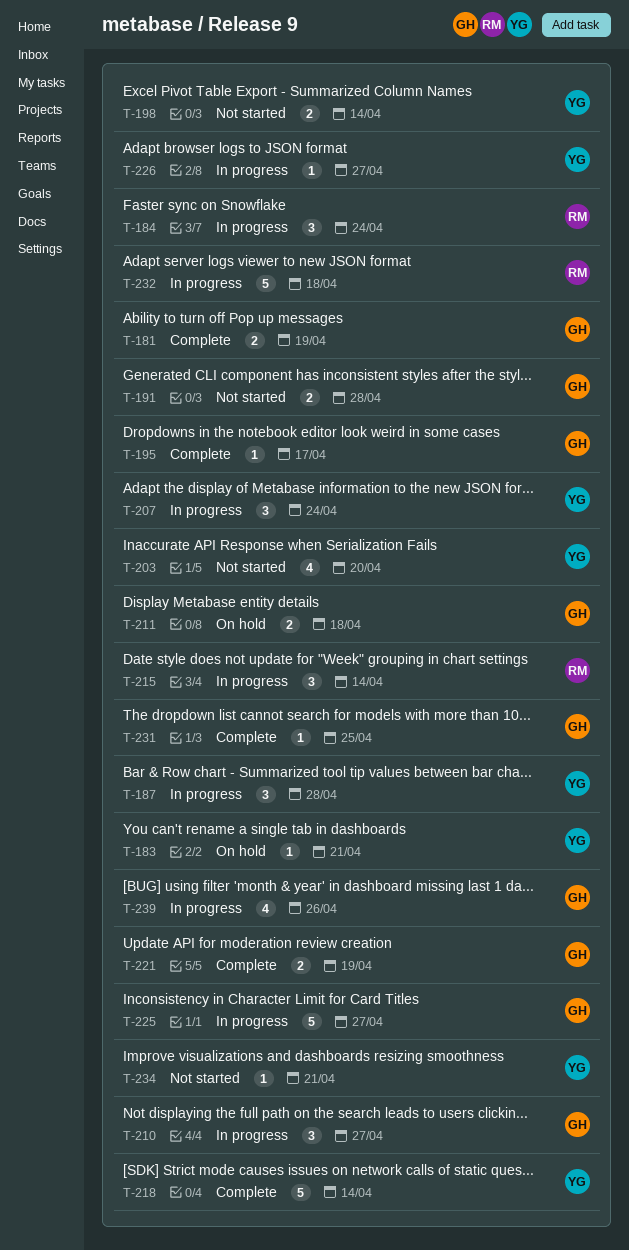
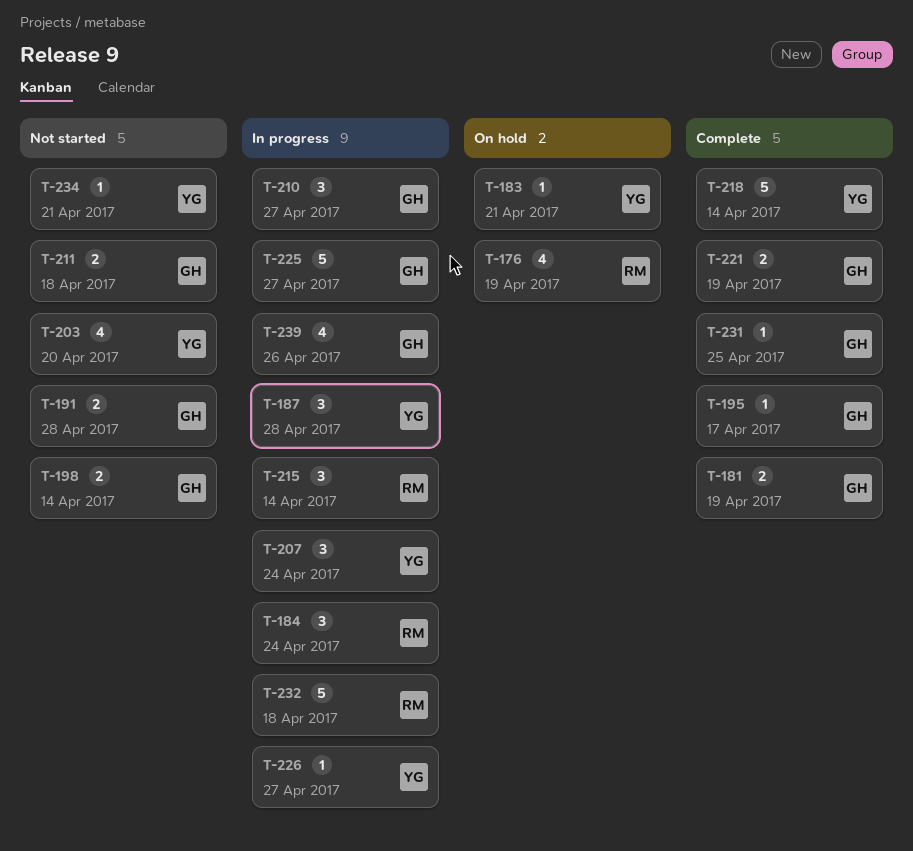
T-176: none -> present
T-198, owner: YG -> GH
T-211, status: On hold -> Not started

